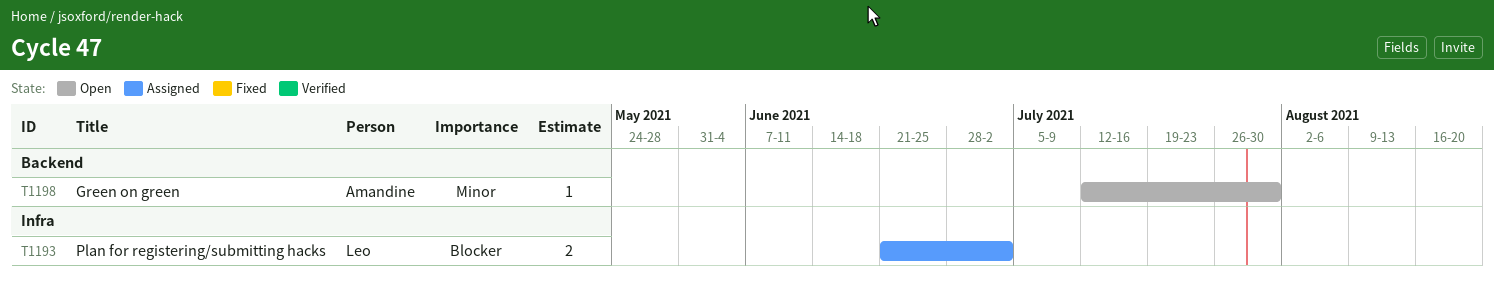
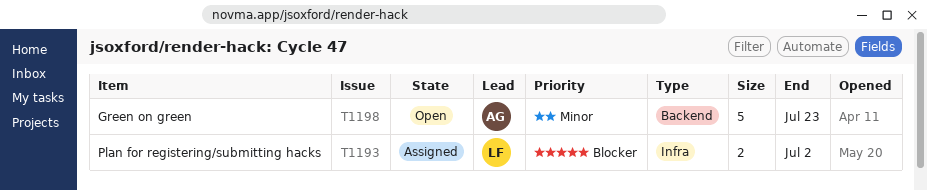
T1198, estimate: 1 -> 5
T1198, due: Jul 30 -> Jul 23

